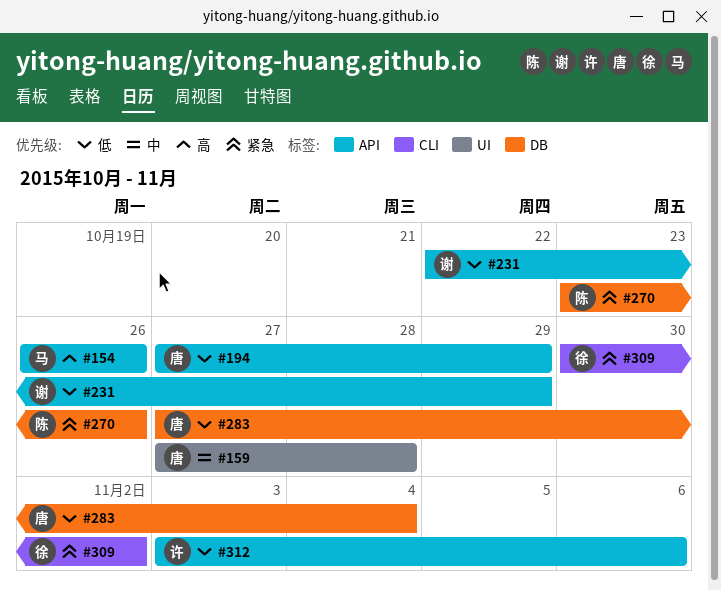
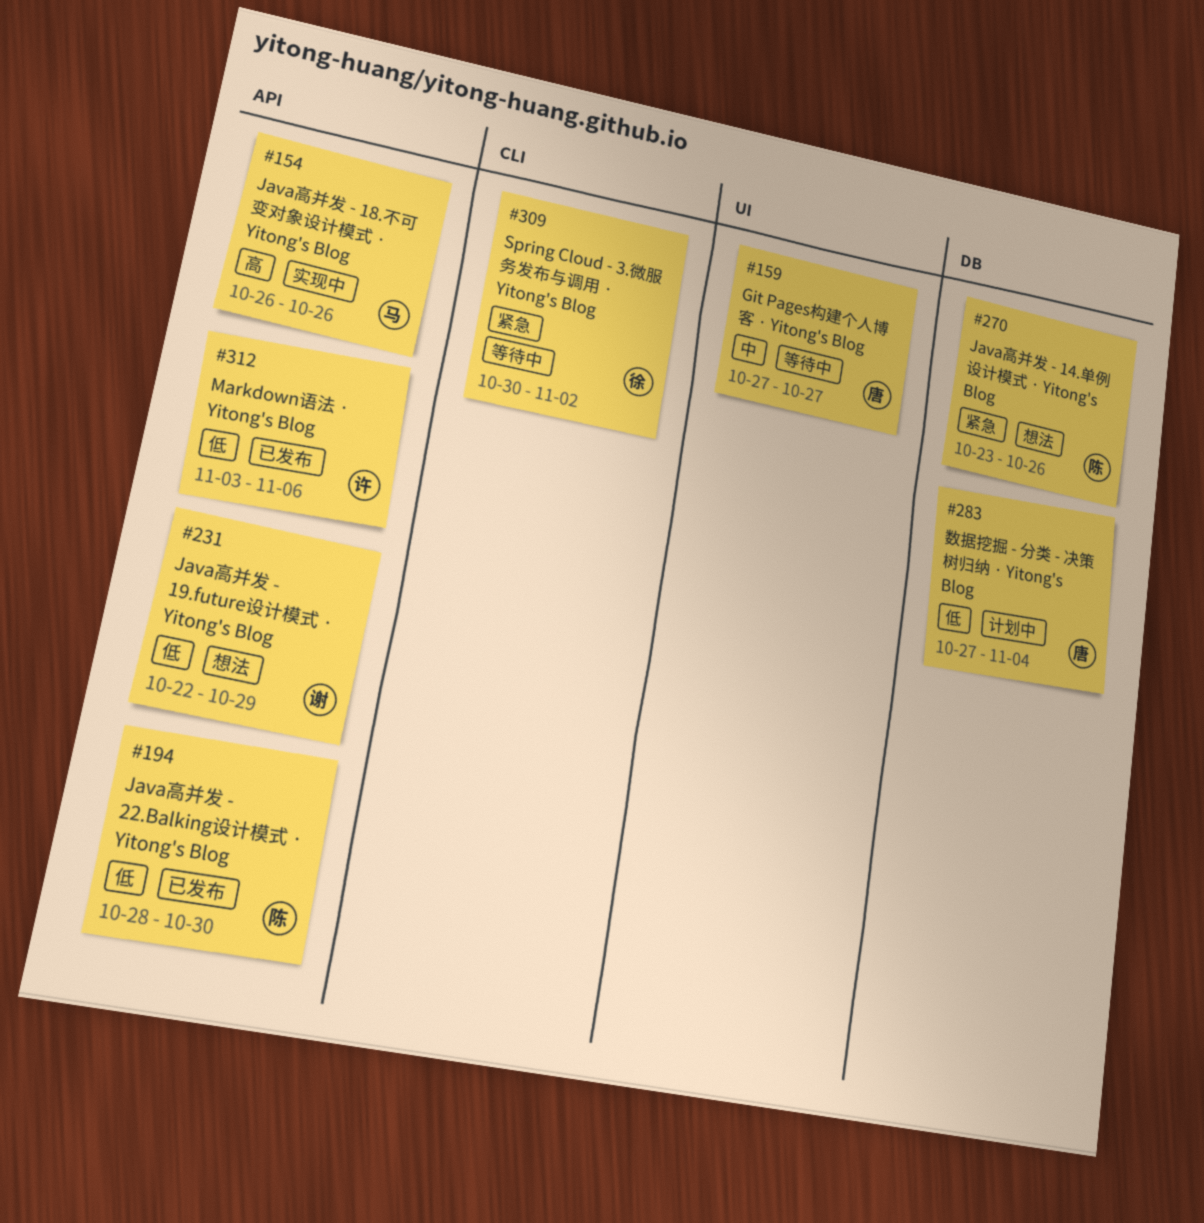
#159, due: Oct 28 -> Oct 27
#194, owner: 唐 -> 陈
#194, start: Oct 27 -> Oct 28
#194, due: Oct 29 -> Oct 30

